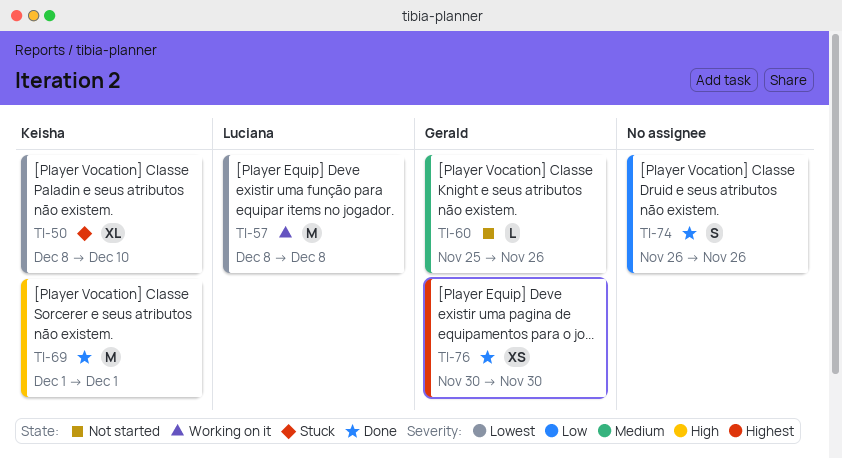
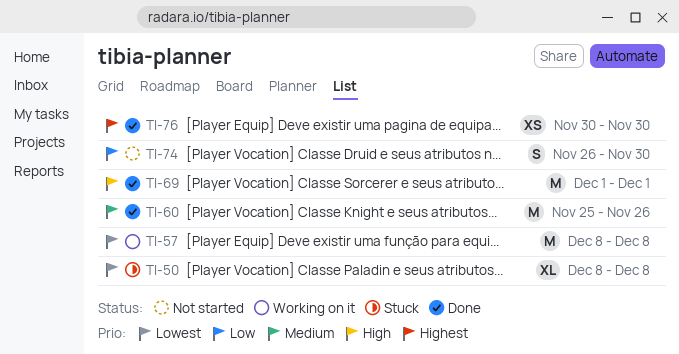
TI-50, due: Dec 10 -> Dec 8
TI-60, status: Not started -> Done
TI-60, estimate: L -> M
TI-74, status: Done -> Not started
TI-74, due: Nov 26 -> Nov 30

